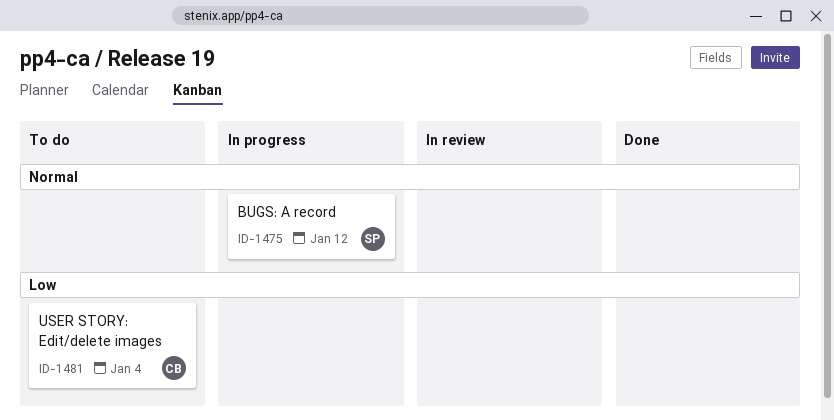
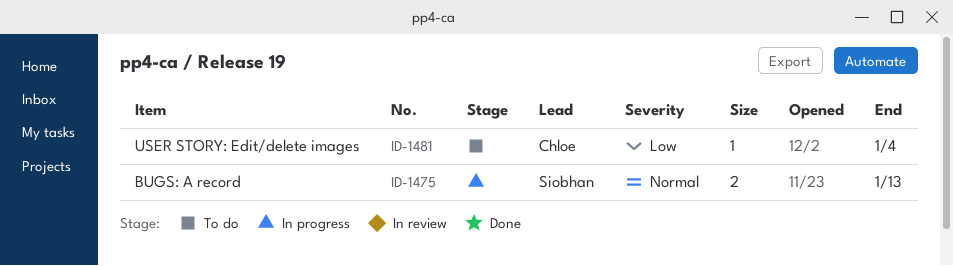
ID-1475, due: Jan 12 -> Jan 13

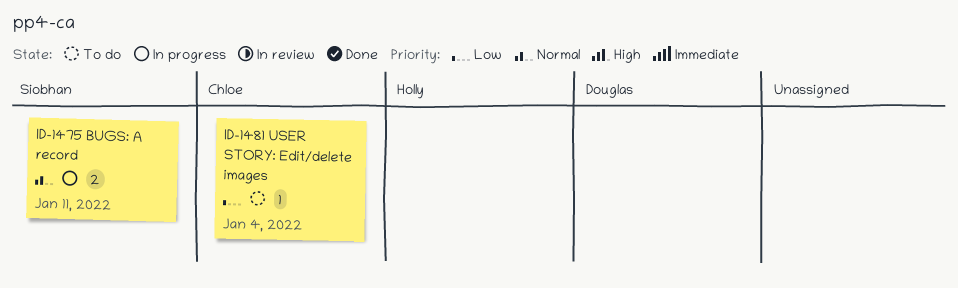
ID-1475, due: Jan 13 -> Jan 11

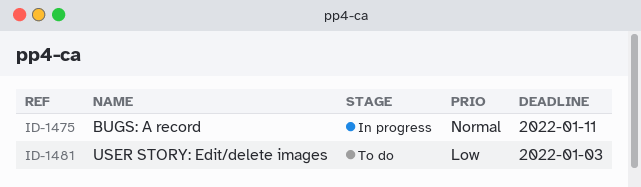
ID-1481, due: Jan 4 -> Jan 3

